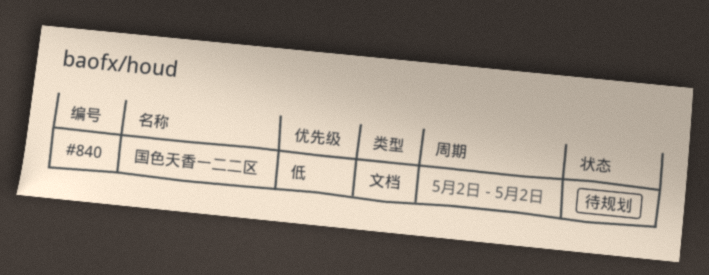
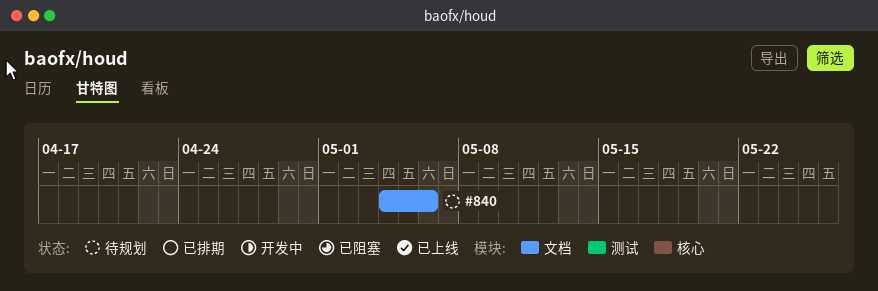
#840, start: May 2 -> May 4
#840, due: May 2 -> May 6

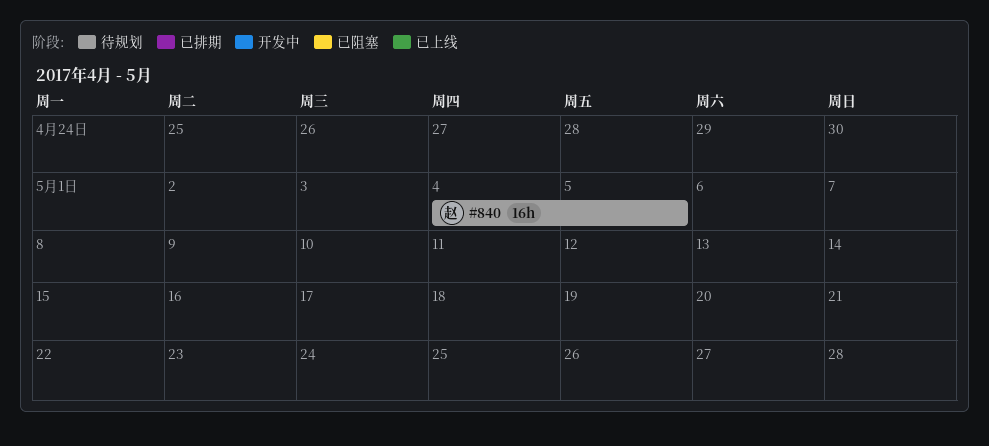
#840, due: May 6 -> May 5

